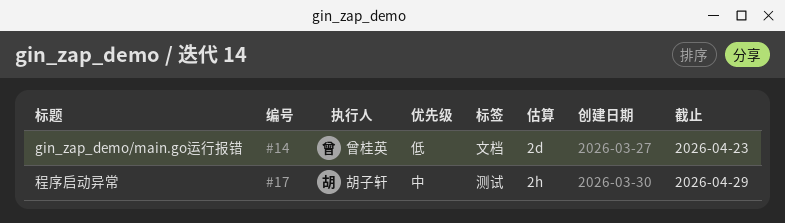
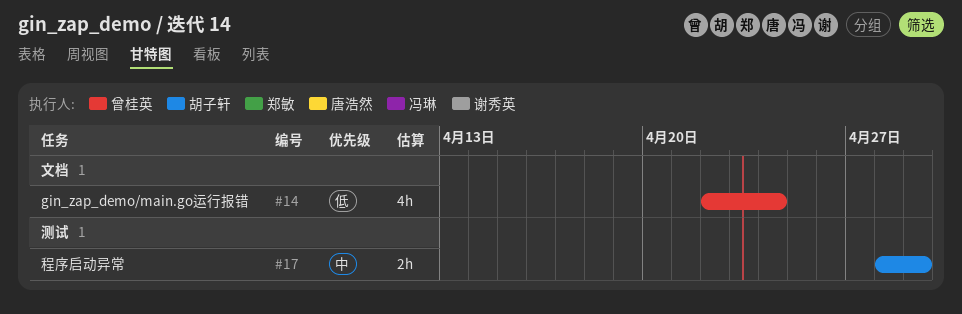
#14, estimate: 2d -> 4h
#14, due: Apr 23 -> Apr 24

